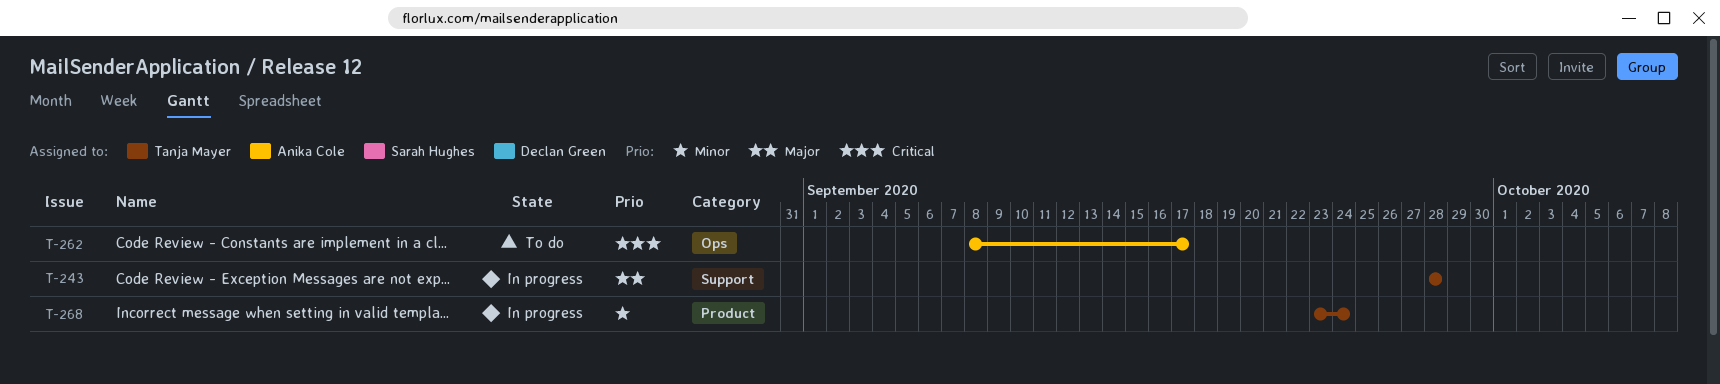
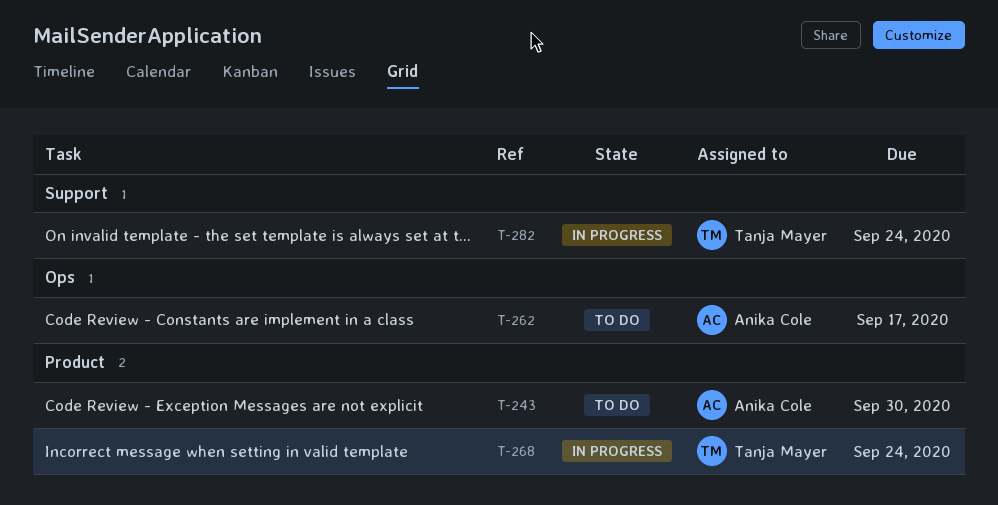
T-243, status: In progress -> To do
T-243, owner: Tanja Mayer -> Anika Cole
T-243, label: Support -> Product
T-243, due: Sep 28 -> Sep 30
T-282: none -> present

